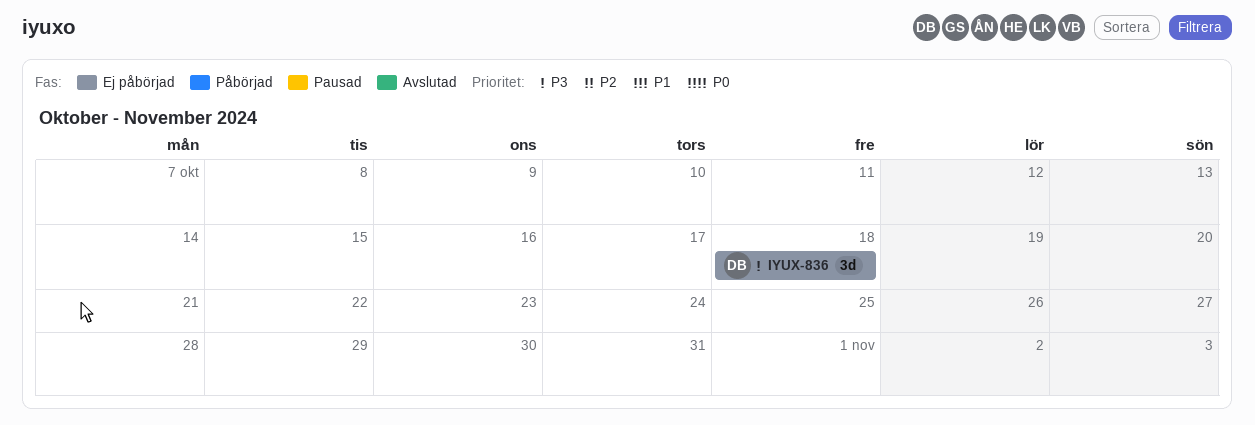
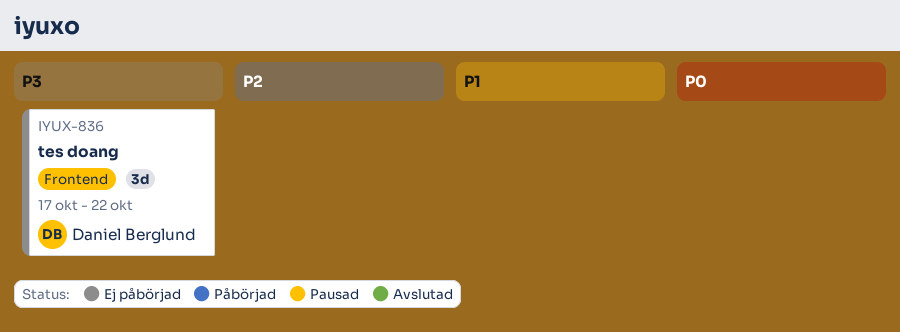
IYUX-836, start: Oct 18 -> Oct 17
IYUX-836, due: Oct 18 -> Oct 22

